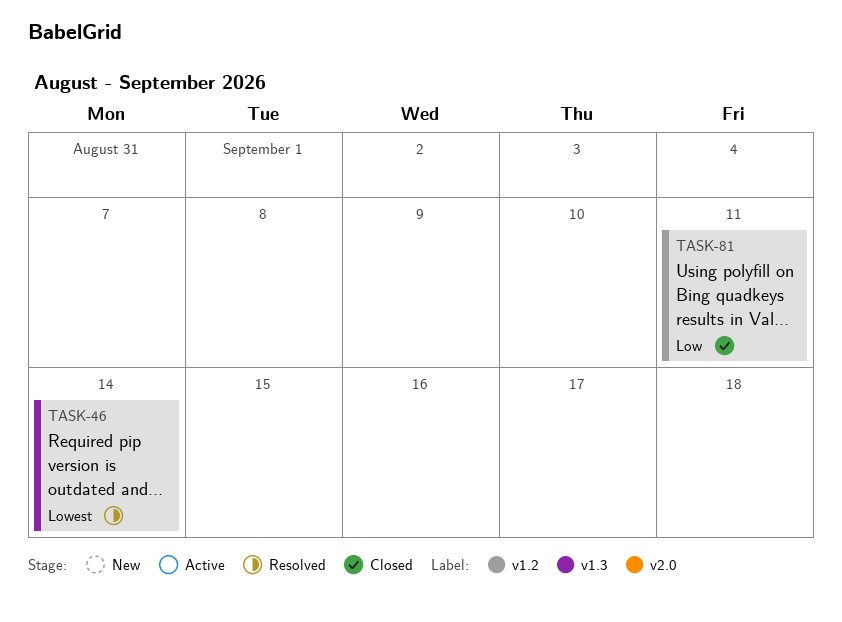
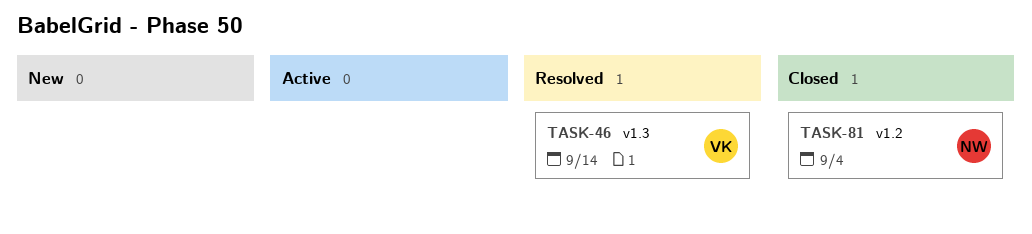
TASK-81, due: Sep 11 -> Sep 4

